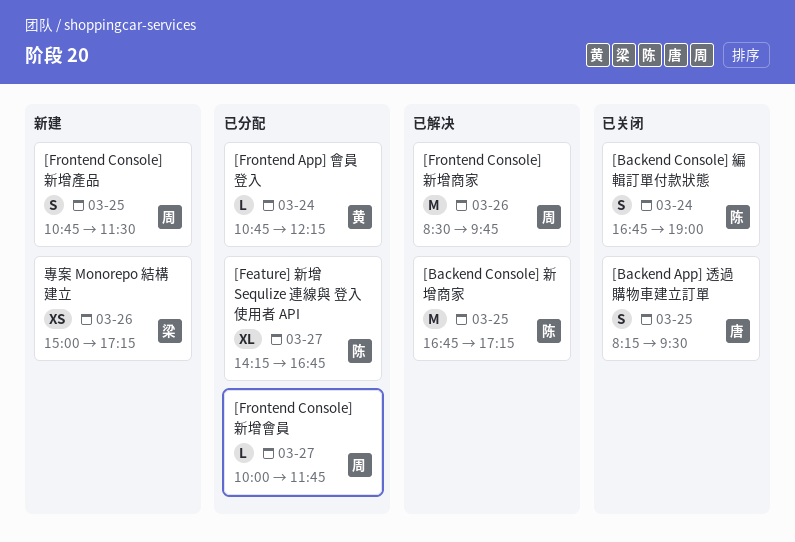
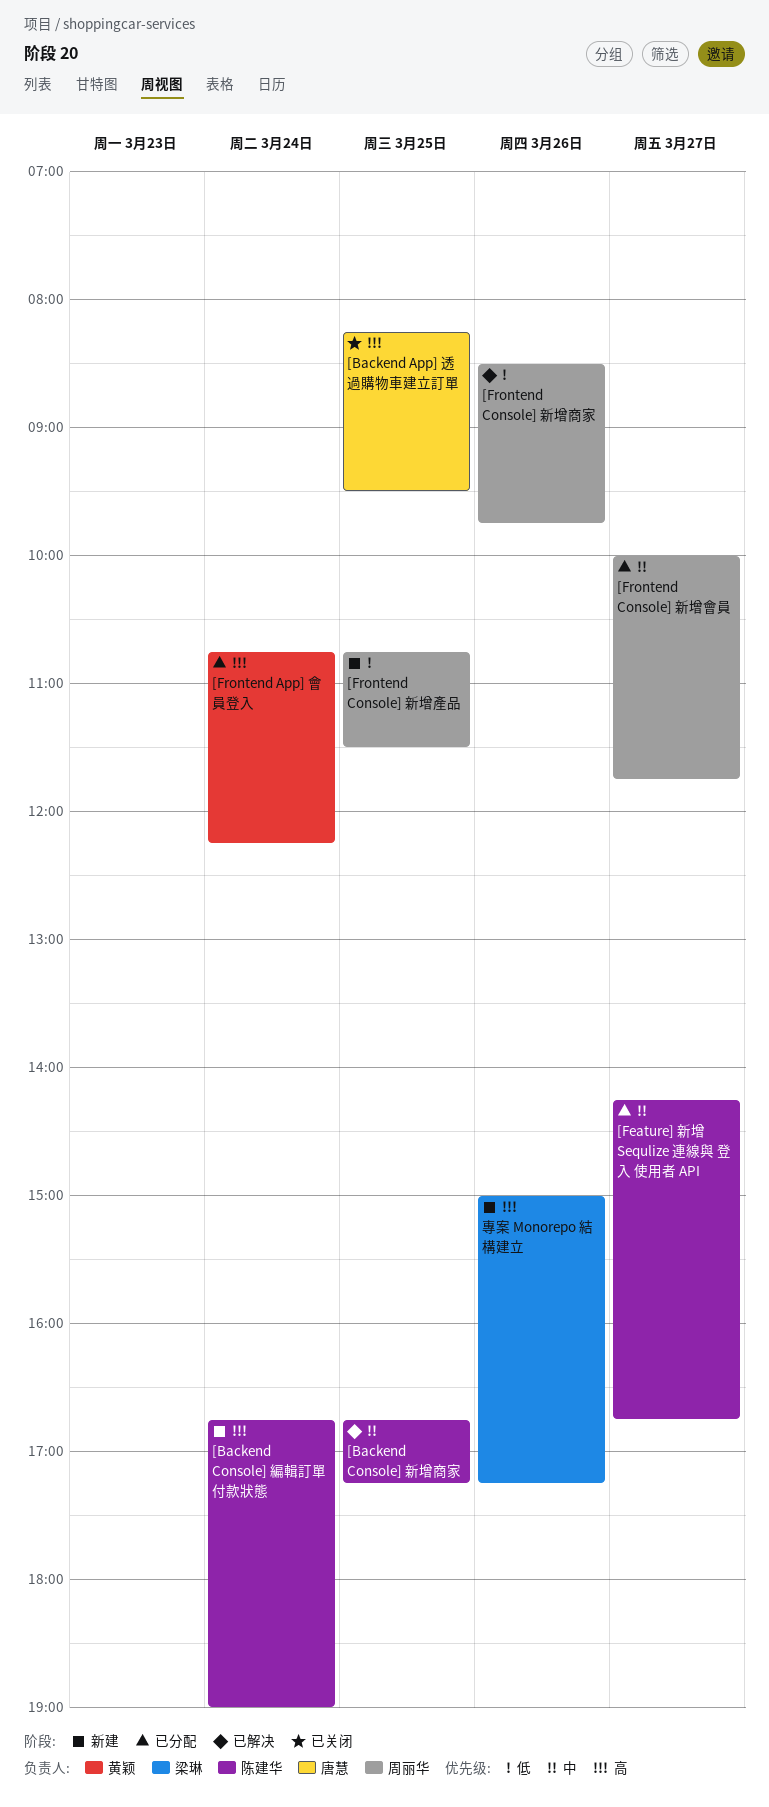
[Backend Console] 編輯訂單付款狀態, status: 已关闭 -> 新建

